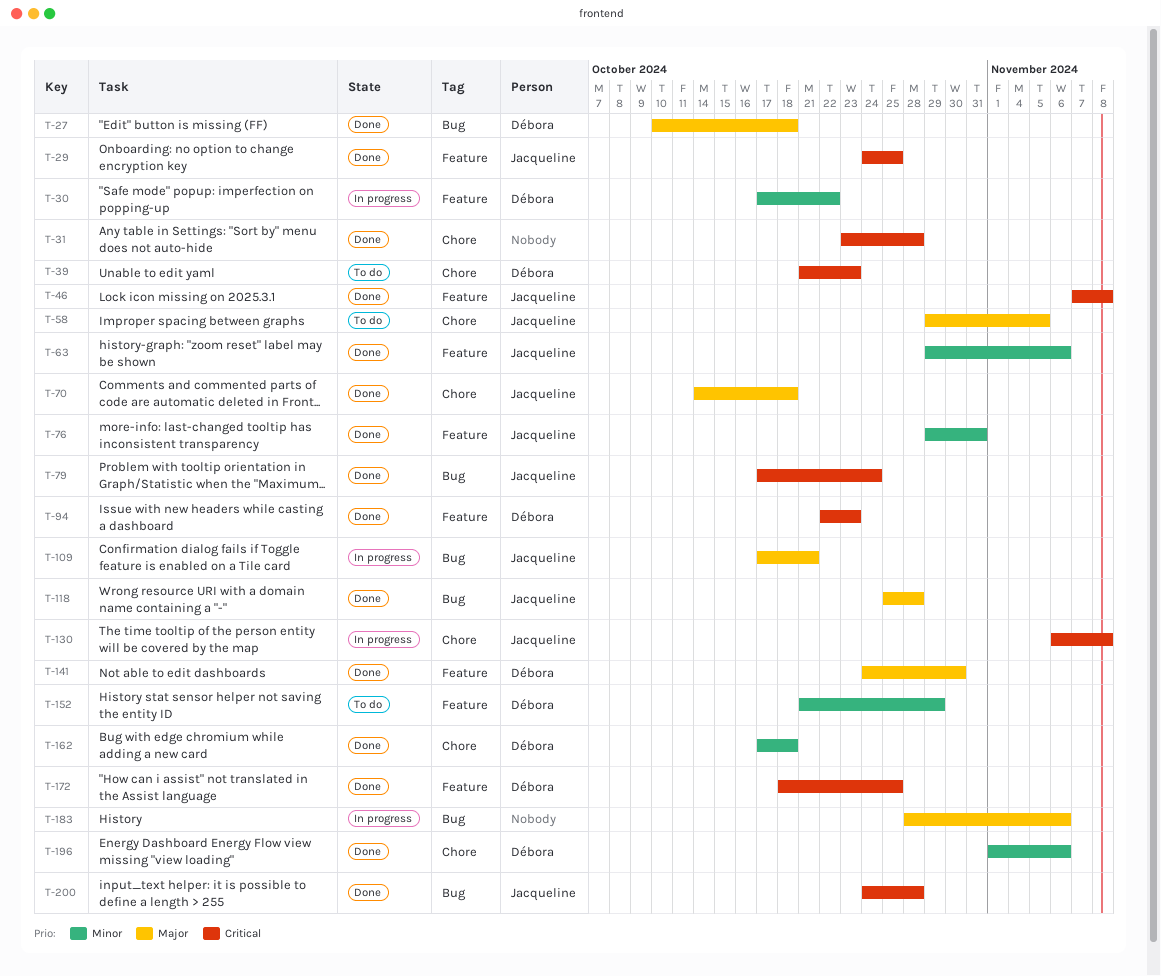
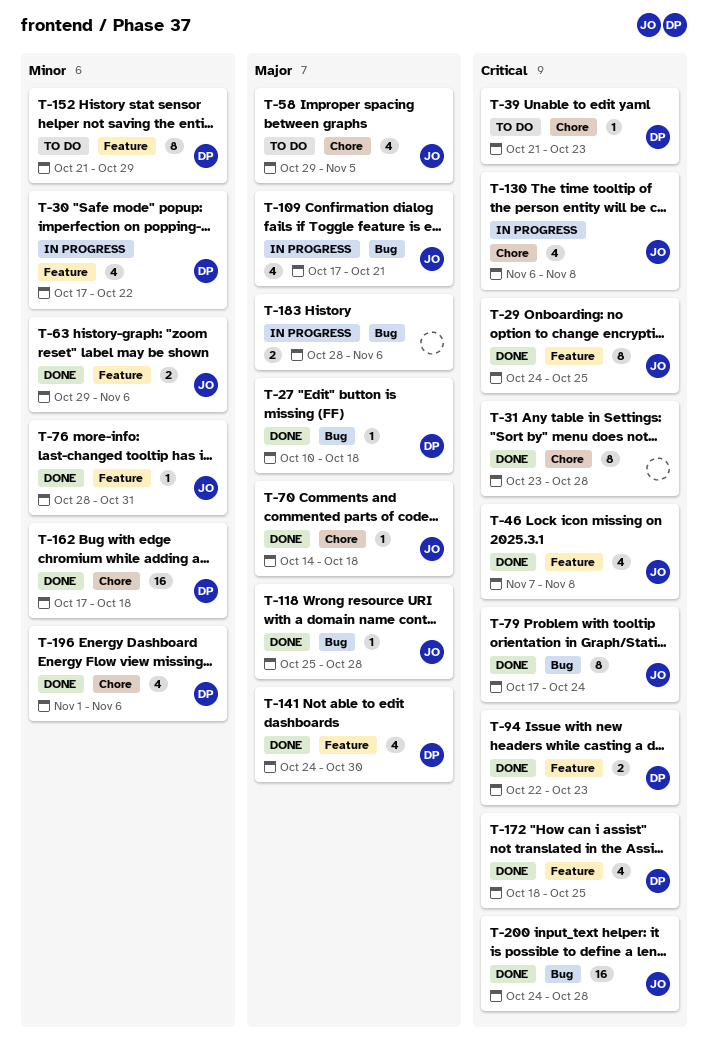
T-76, start: Oct 29 -> Oct 28

